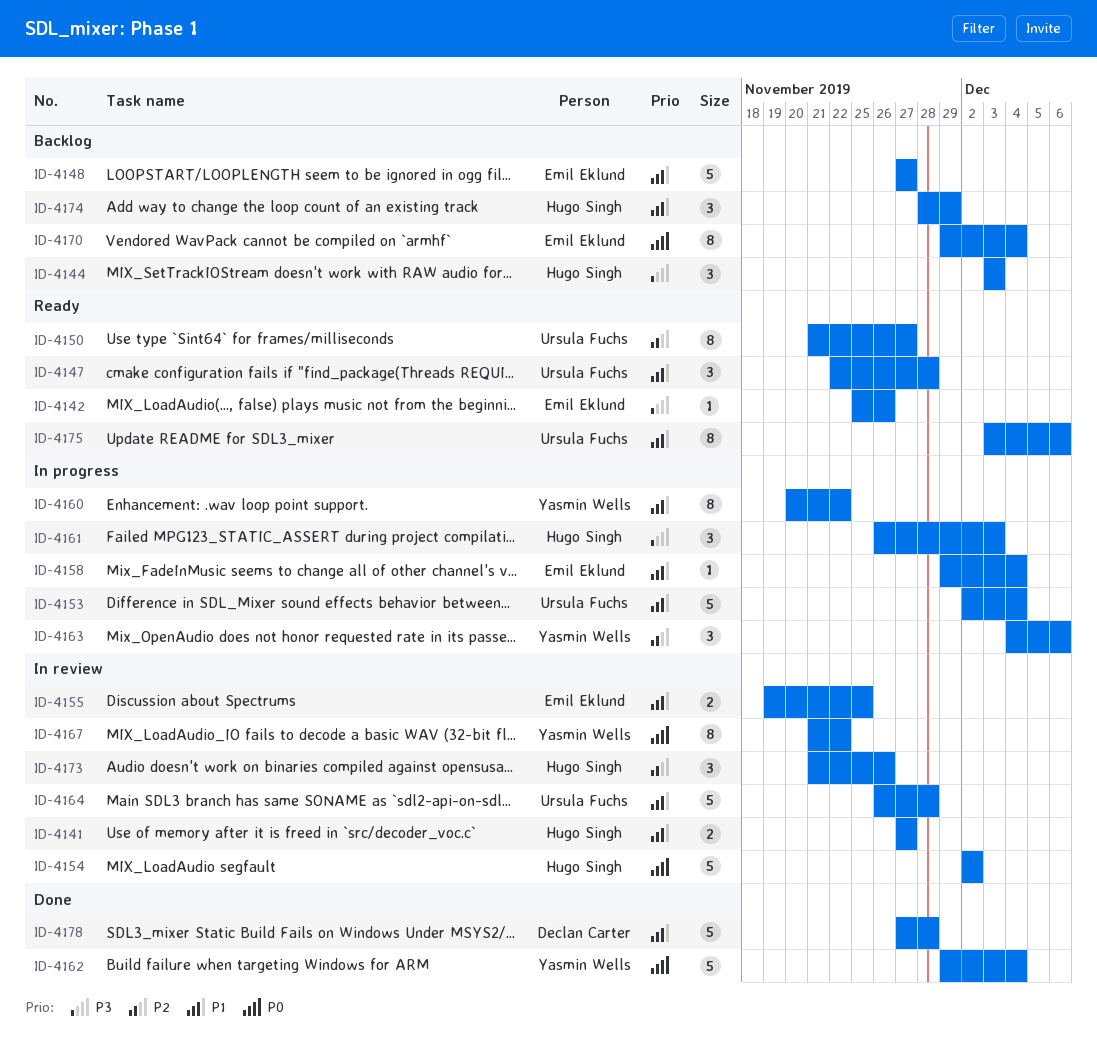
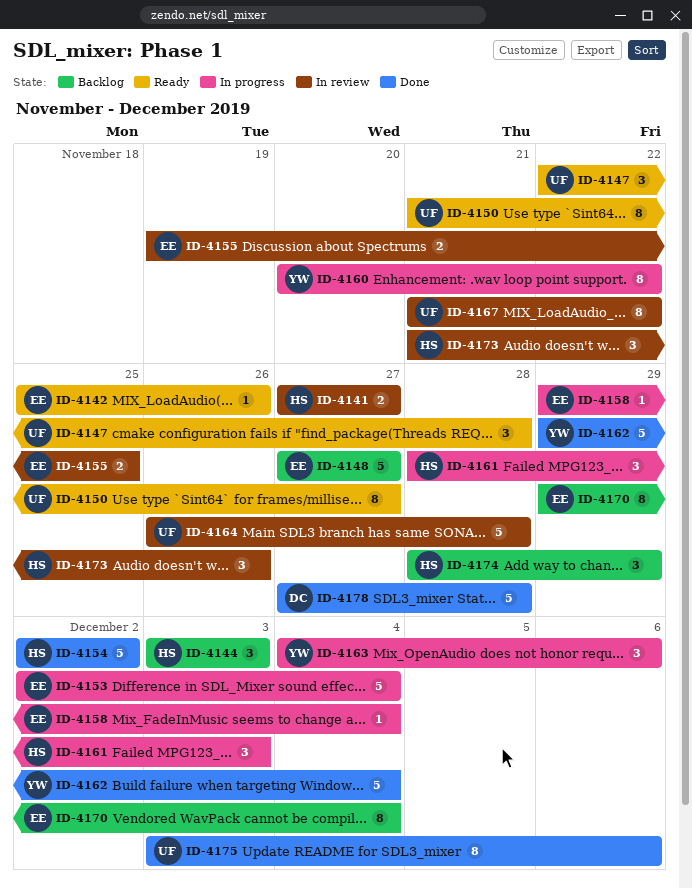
ID-4153, owner: Ursula Fuchs -> Emil Eklund
ID-4154, status: In review -> Done
ID-4161, start: Nov 26 -> Nov 28
ID-4167, owner: Yasmin Wells -> Ursula Fuchs
ID-4175, status: Ready -> Done

